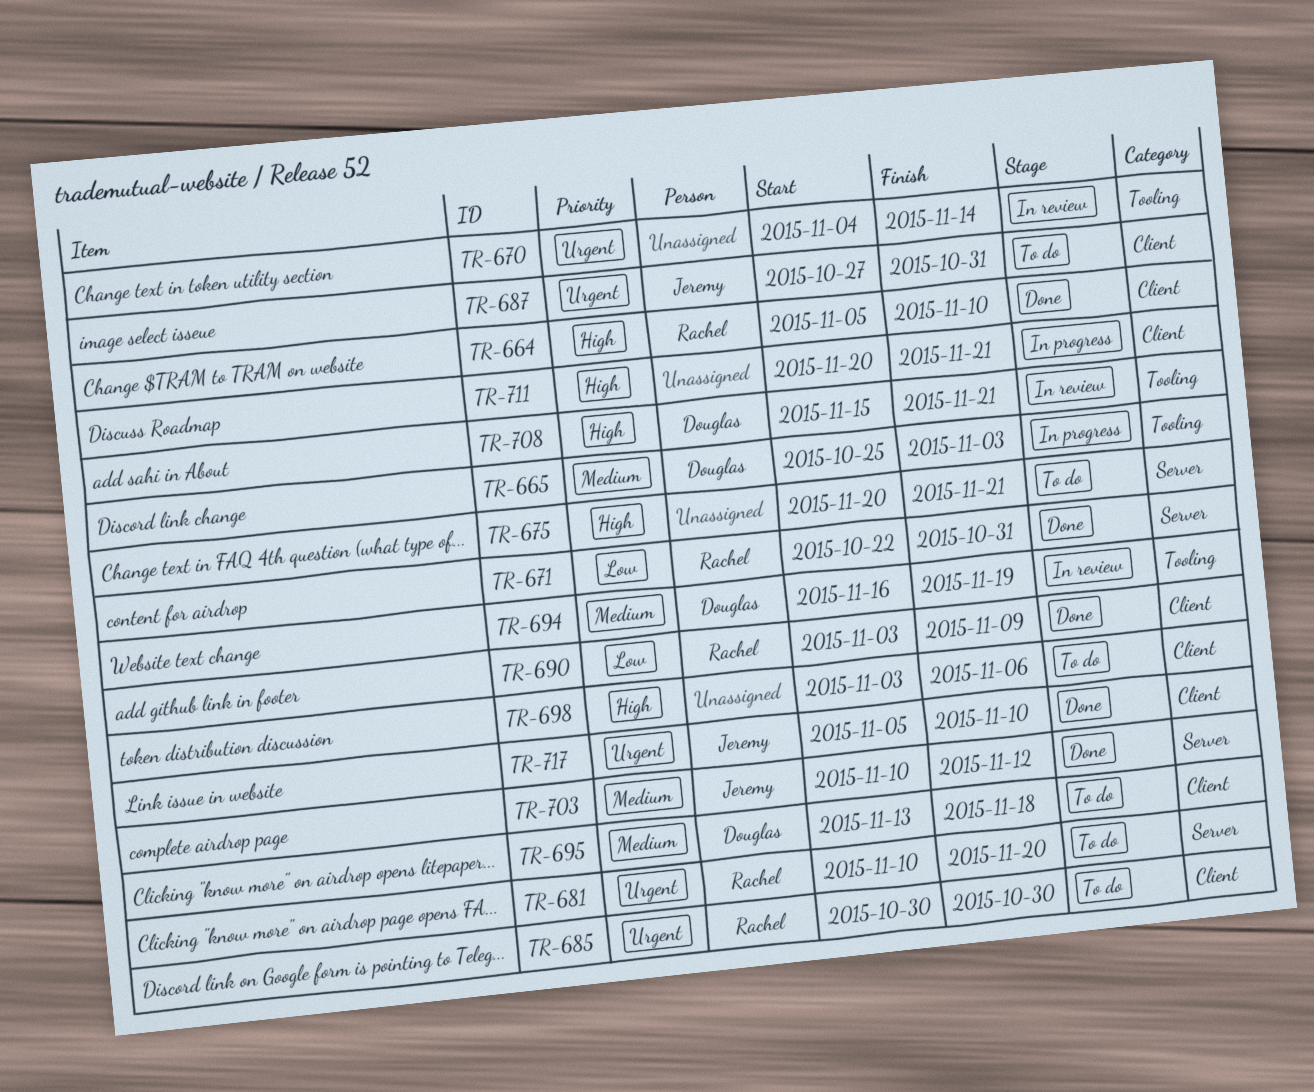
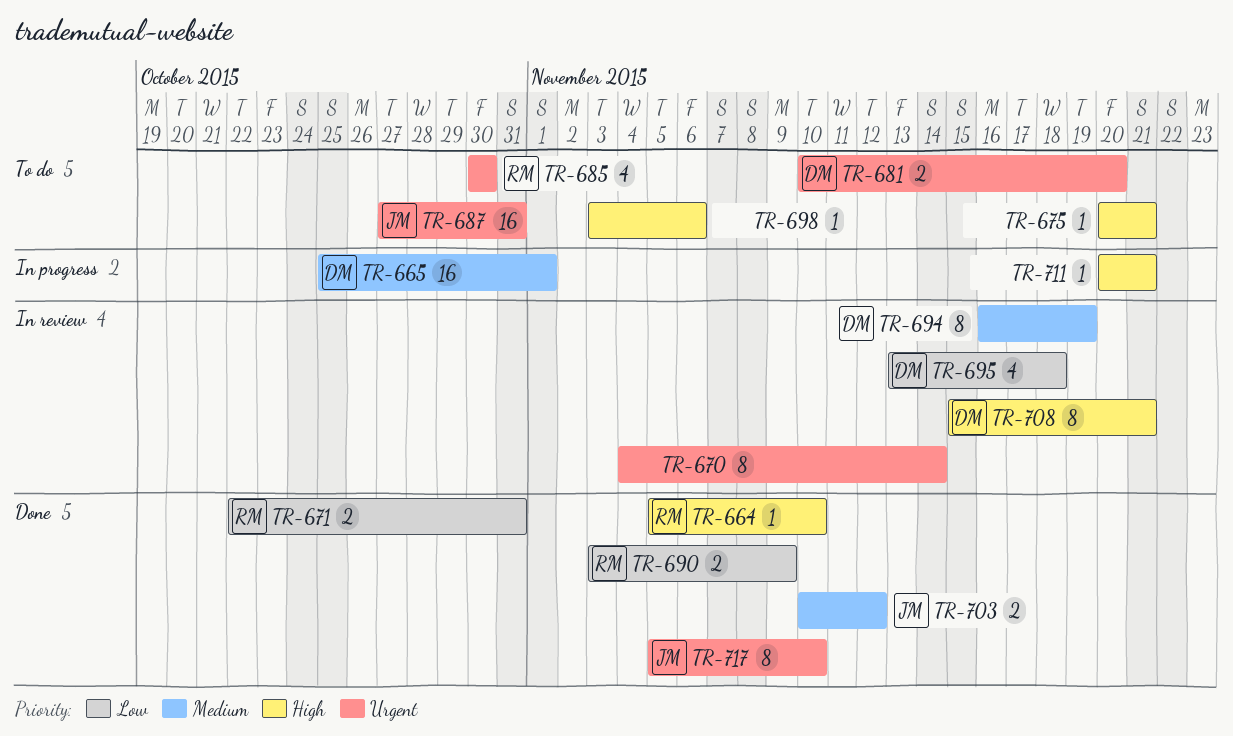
TR-665, due: Nov 3 -> Nov 1
TR-681, owner: Rachel -> Douglas
TR-695, status: To do -> In review
TR-695, priority: Medium -> Low

